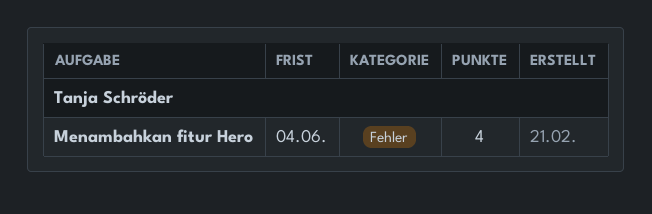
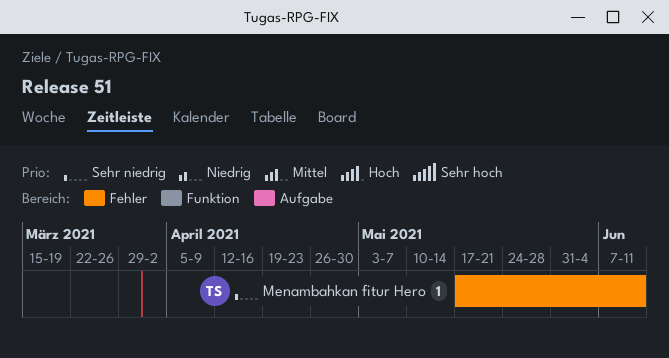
Menambahkan fitur Hero, estimate: 4 -> 1
Menambahkan fitur Hero, due: Jun 4 -> Jun 11

